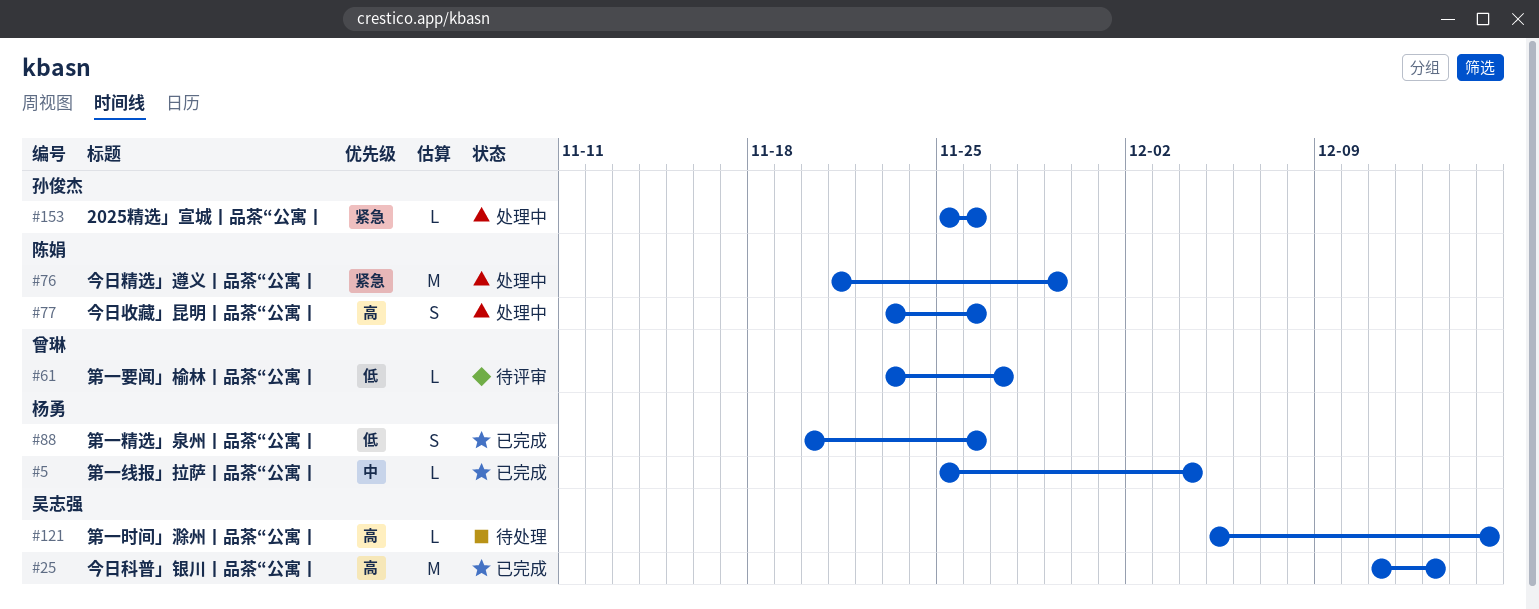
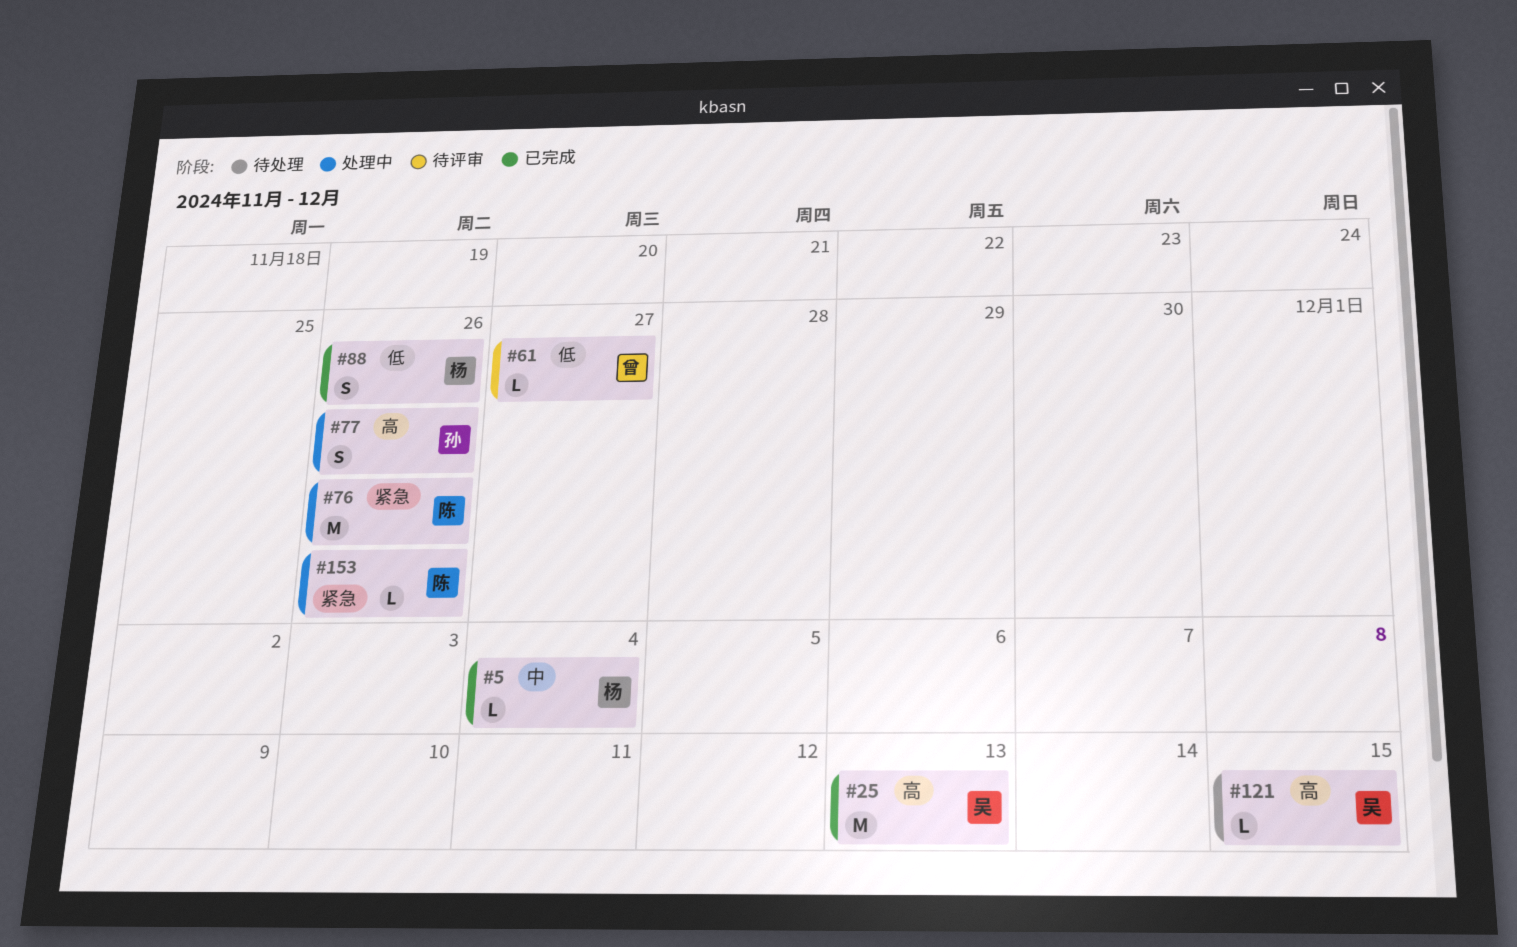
#76, due: Nov 29 -> Nov 26
#77, owner: 陈娟 -> 孙俊杰
#153, owner: 孙俊杰 -> 陈娟

